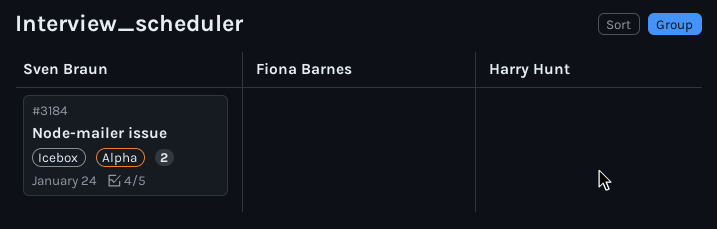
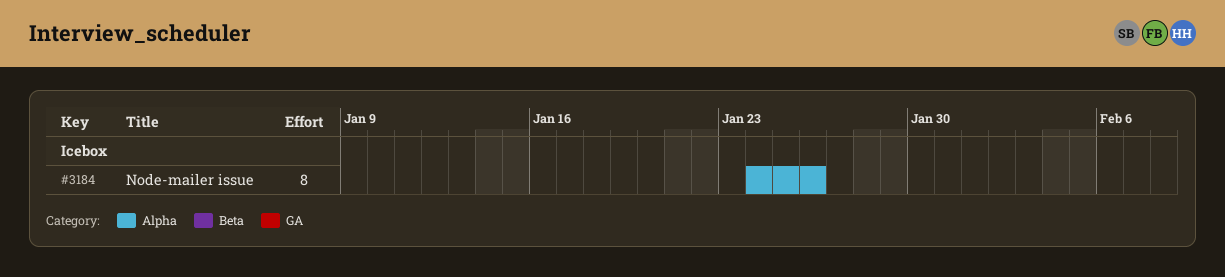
#3184, estimate: 2 -> 8
#3184, due: Jan 24 -> Jan 26

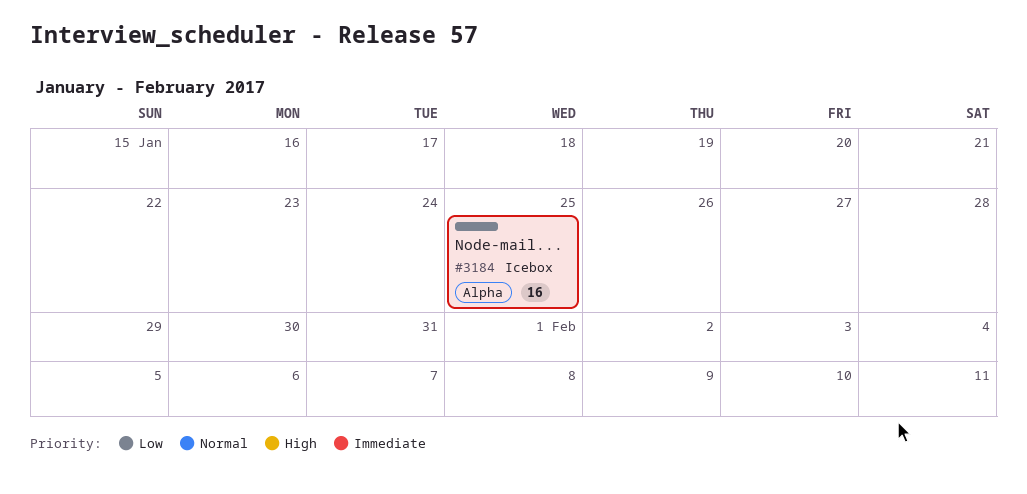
#3184, estimate: 8 -> 16
#3184, due: Jan 26 -> Jan 25

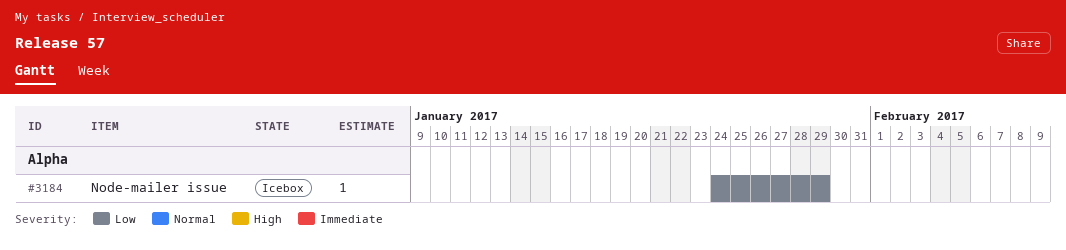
#3184, estimate: 16 -> 1
#3184, due: Jan 25 -> Jan 29

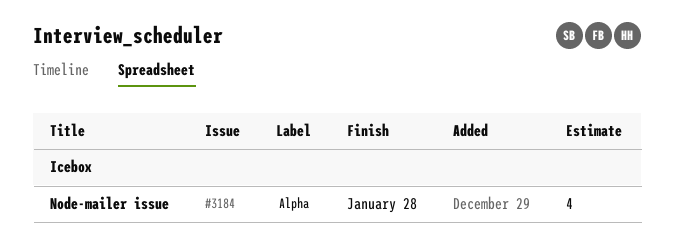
#3184, estimate: 1 -> 4
#3184, due: Jan 29 -> Jan 28

